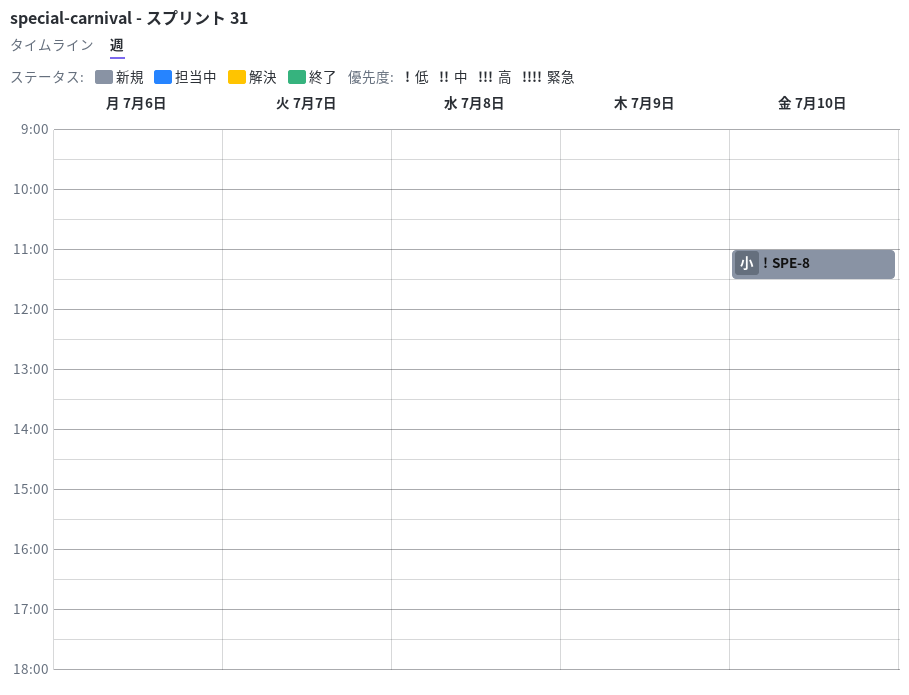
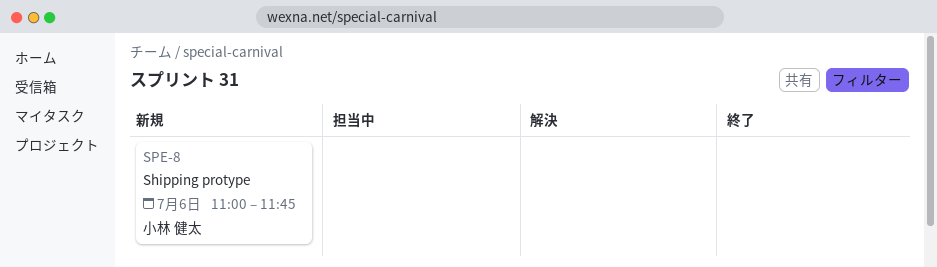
SPE-8, day: Jul 10 -> Jul 6
SPE-8, ends: 11:30 -> 11:45

